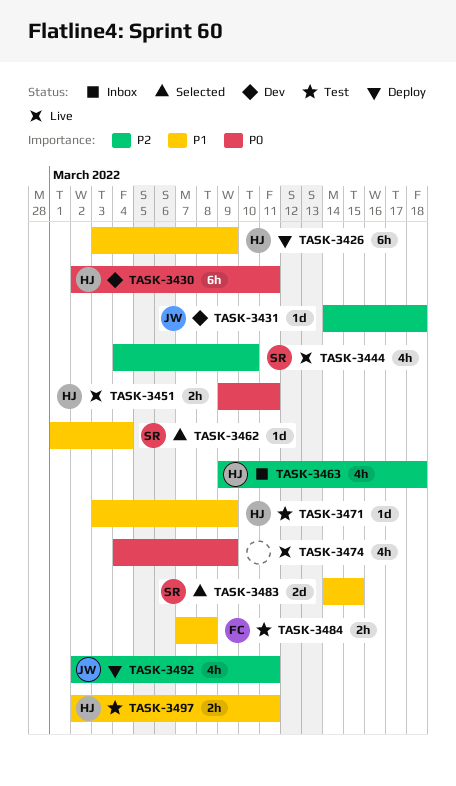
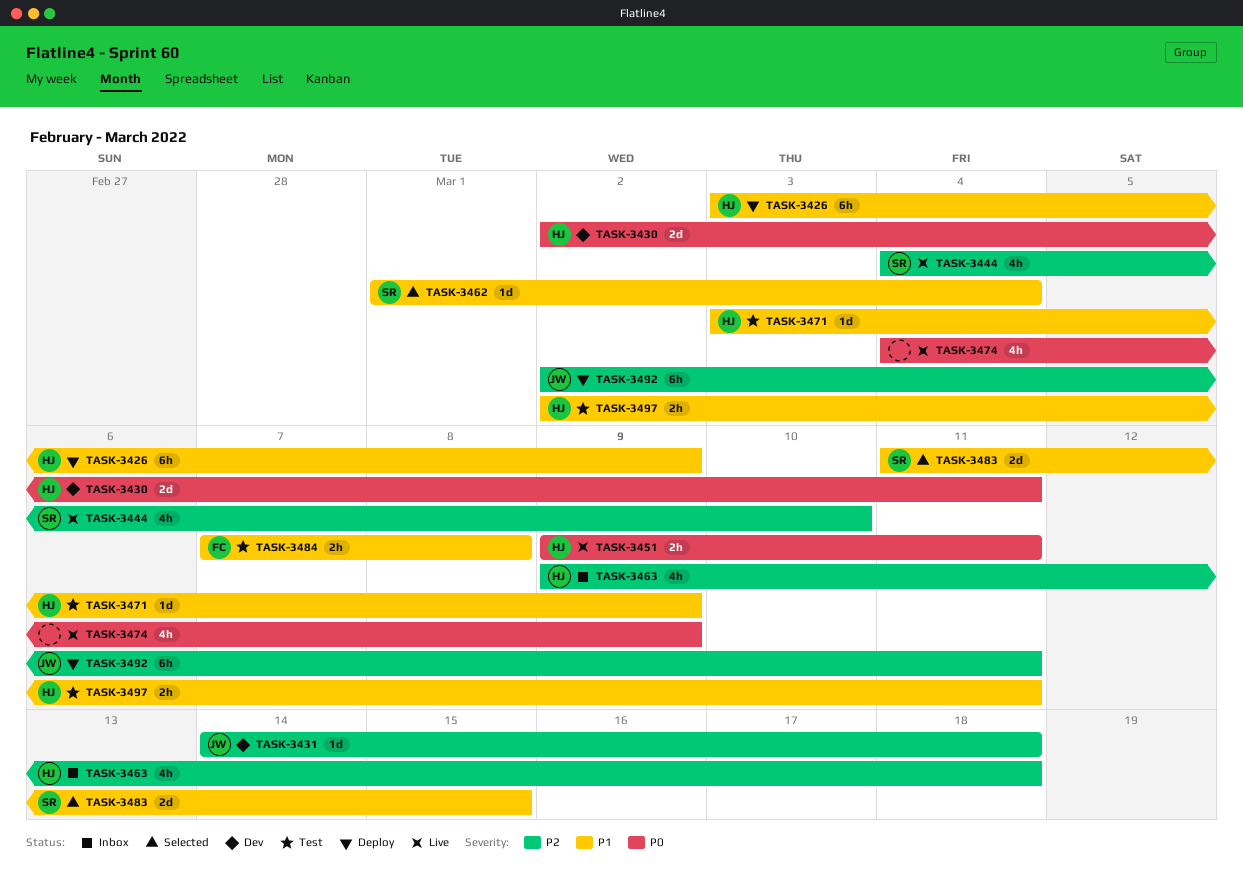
TASK-3430, estimate: 6h -> 2d
TASK-3483, start: Mar 14 -> Mar 11
TASK-3492, estimate: 4h -> 6h

